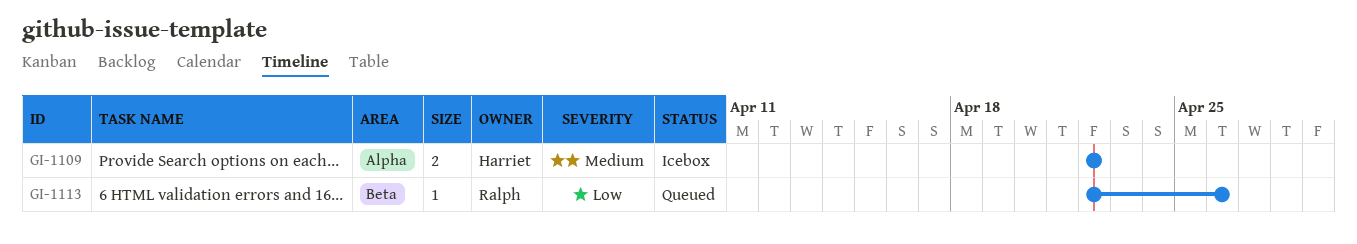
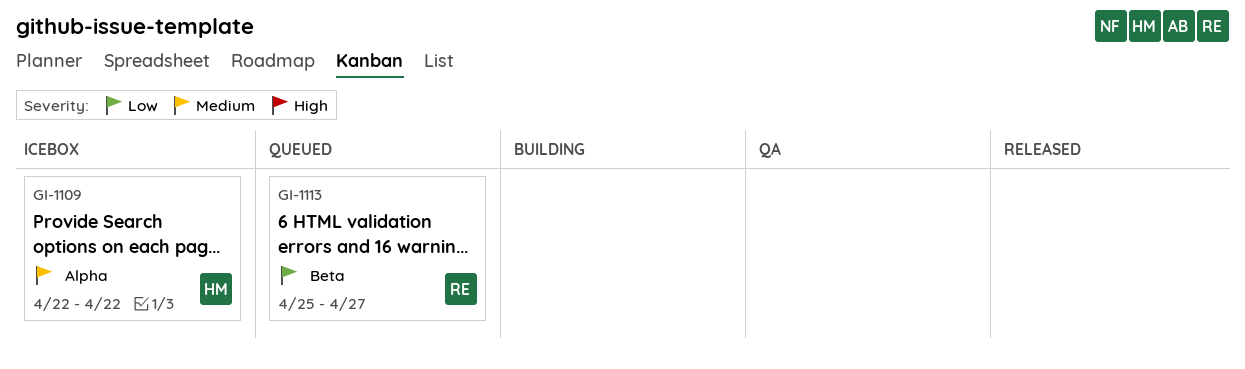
GI-1113, start: Apr 22 -> Apr 25
GI-1113, due: Apr 26 -> Apr 27

